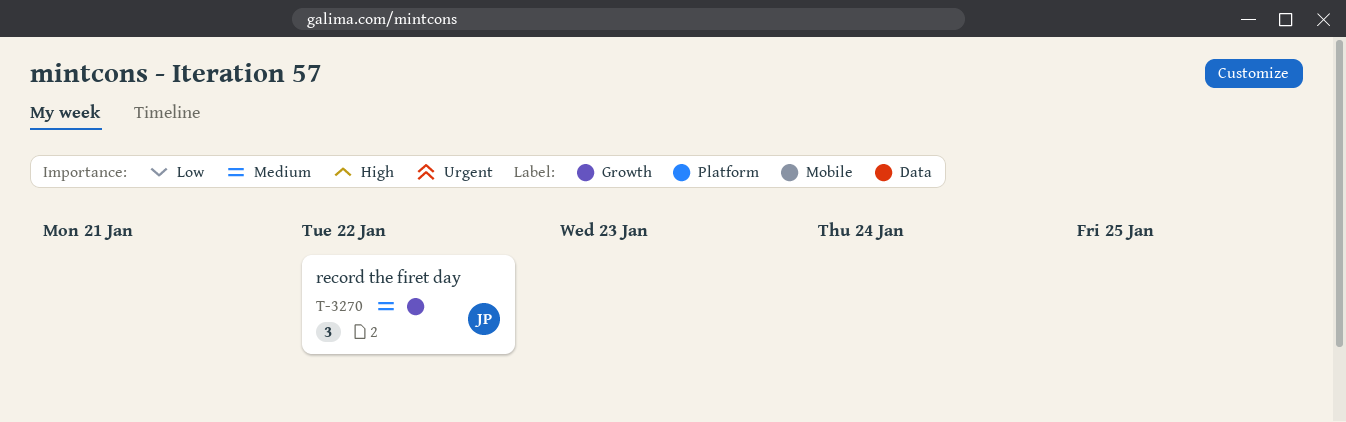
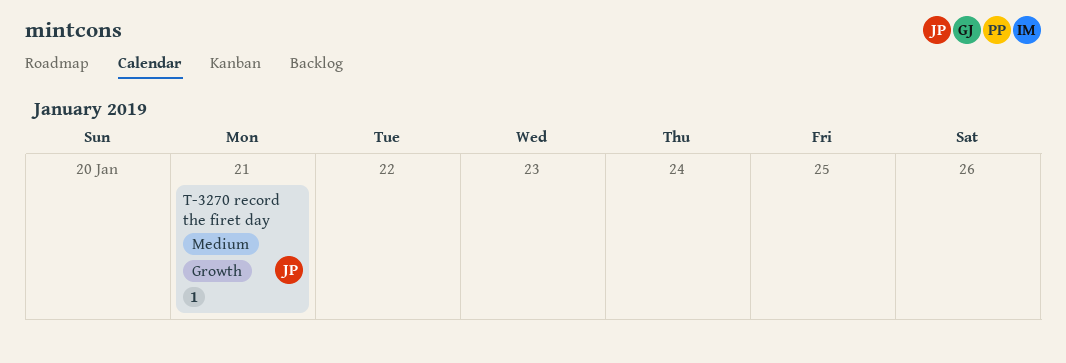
T-3270, estimate: 3 -> 1
T-3270, due: Jan 22 -> Jan 21

